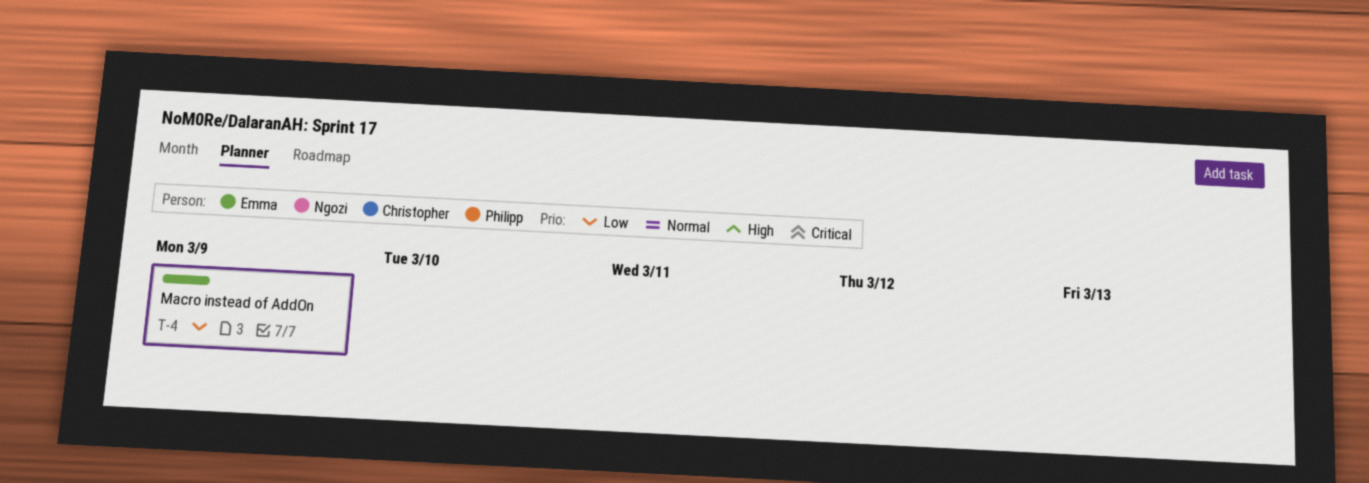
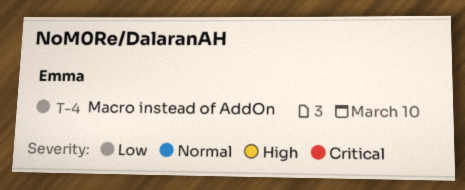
T-4, due: Mar 9 -> Mar 10

